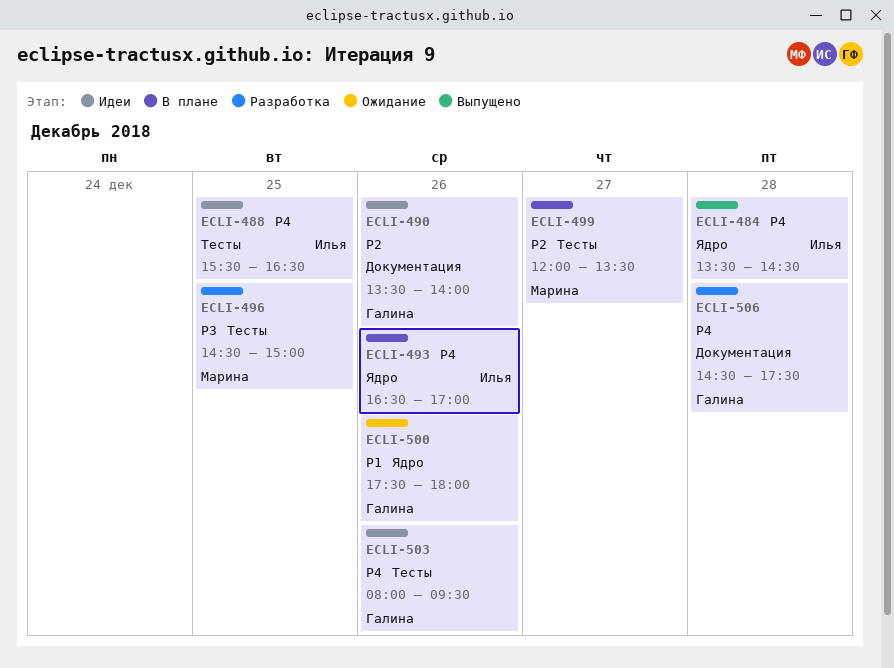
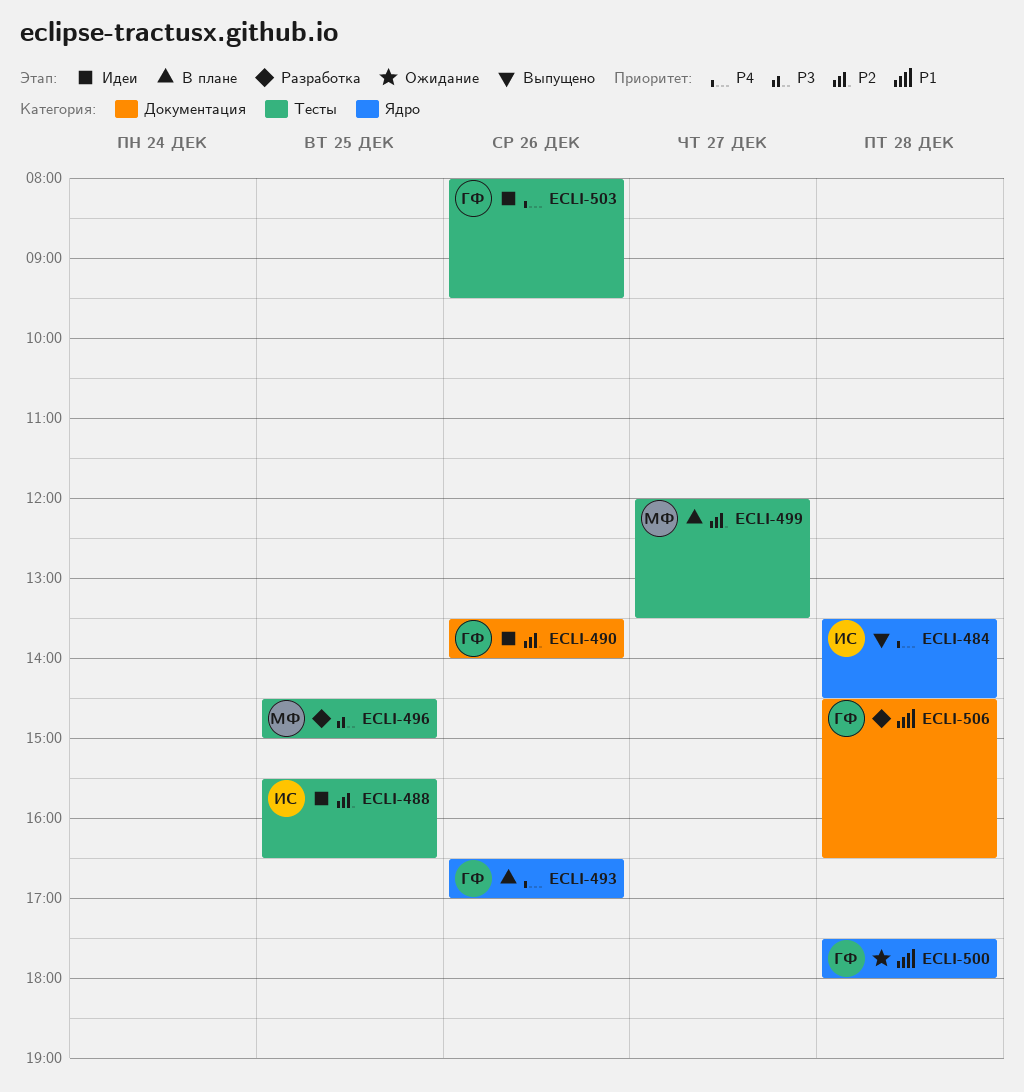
ECLI-488, priority: P4 -> P2
ECLI-493, owner: Илья -> Галина
ECLI-500, day: Dec 26 -> Dec 28
ECLI-506, priority: P4 -> P1
ECLI-506, ends: 17:30 -> 16:30

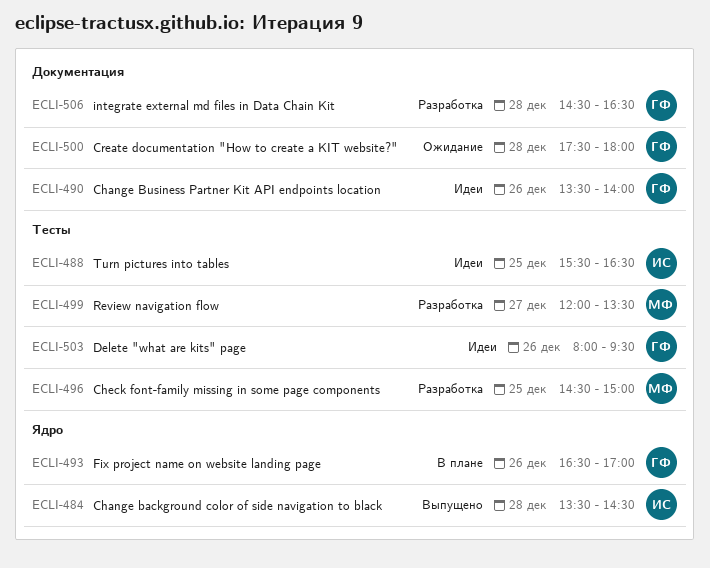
ECLI-499, status: В плане -> Разработка
ECLI-500, label: Ядро -> Документация

